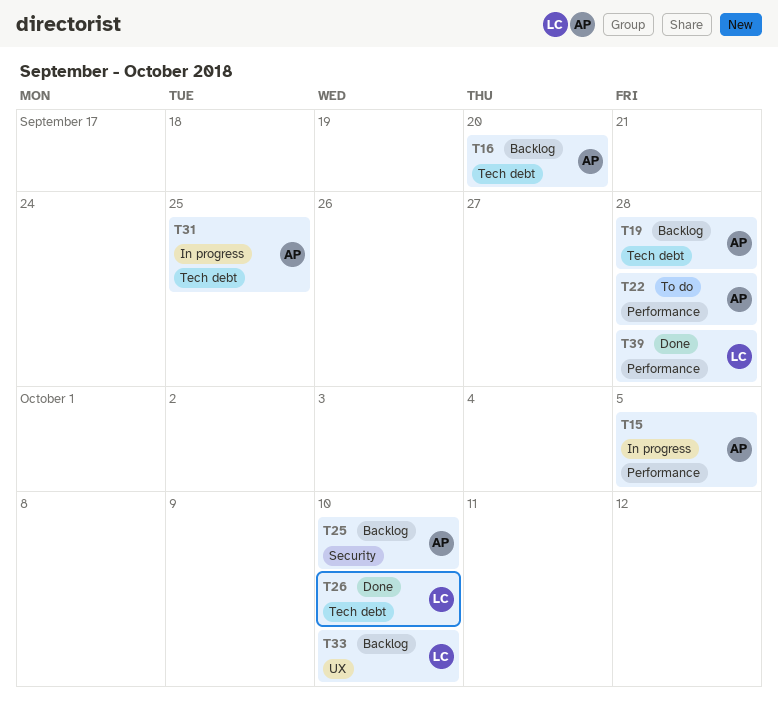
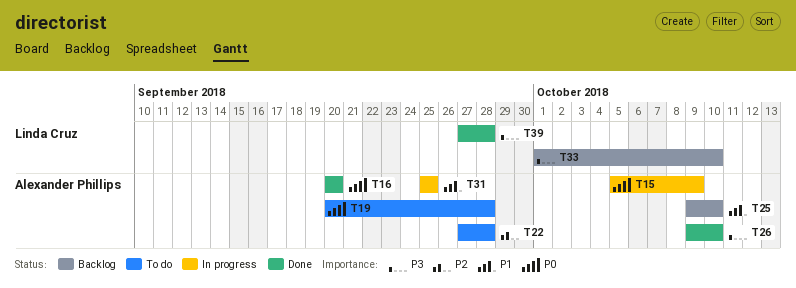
T15, due: Oct 5 -> Oct 9
T16, status: Backlog -> Done
T19, status: Backlog -> To do
T26, owner: Linda Cruz -> Alexander Phillips

